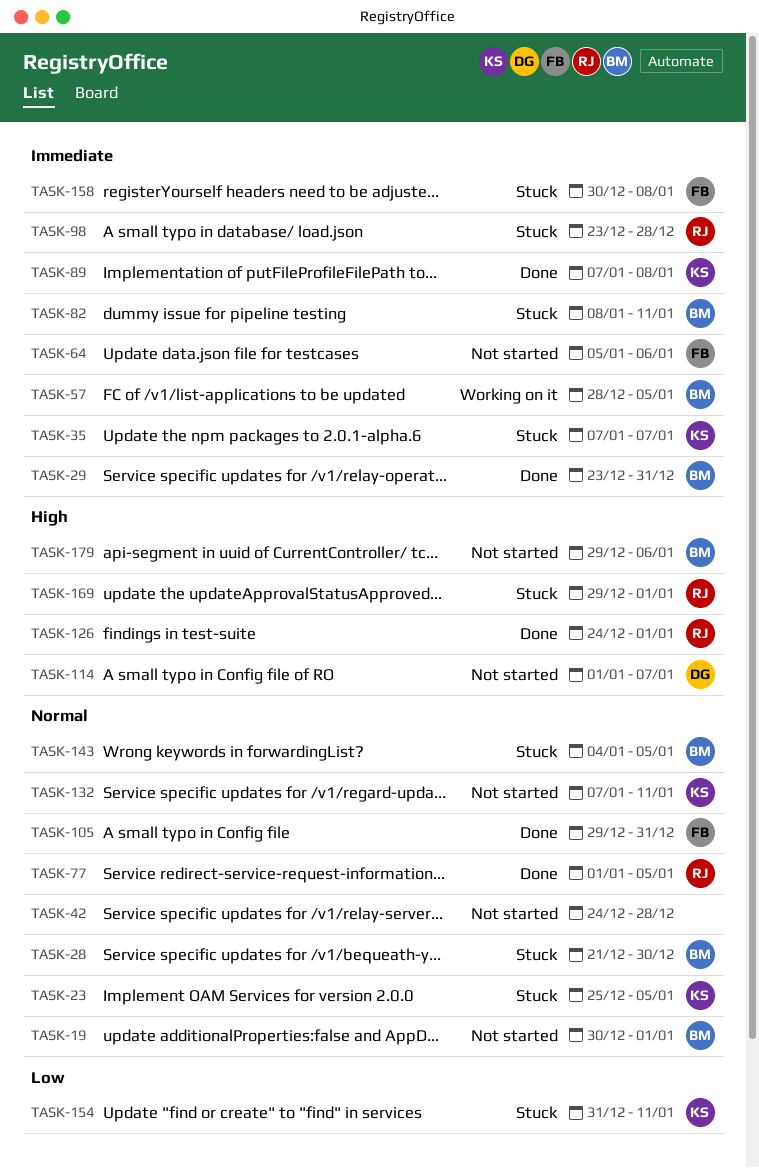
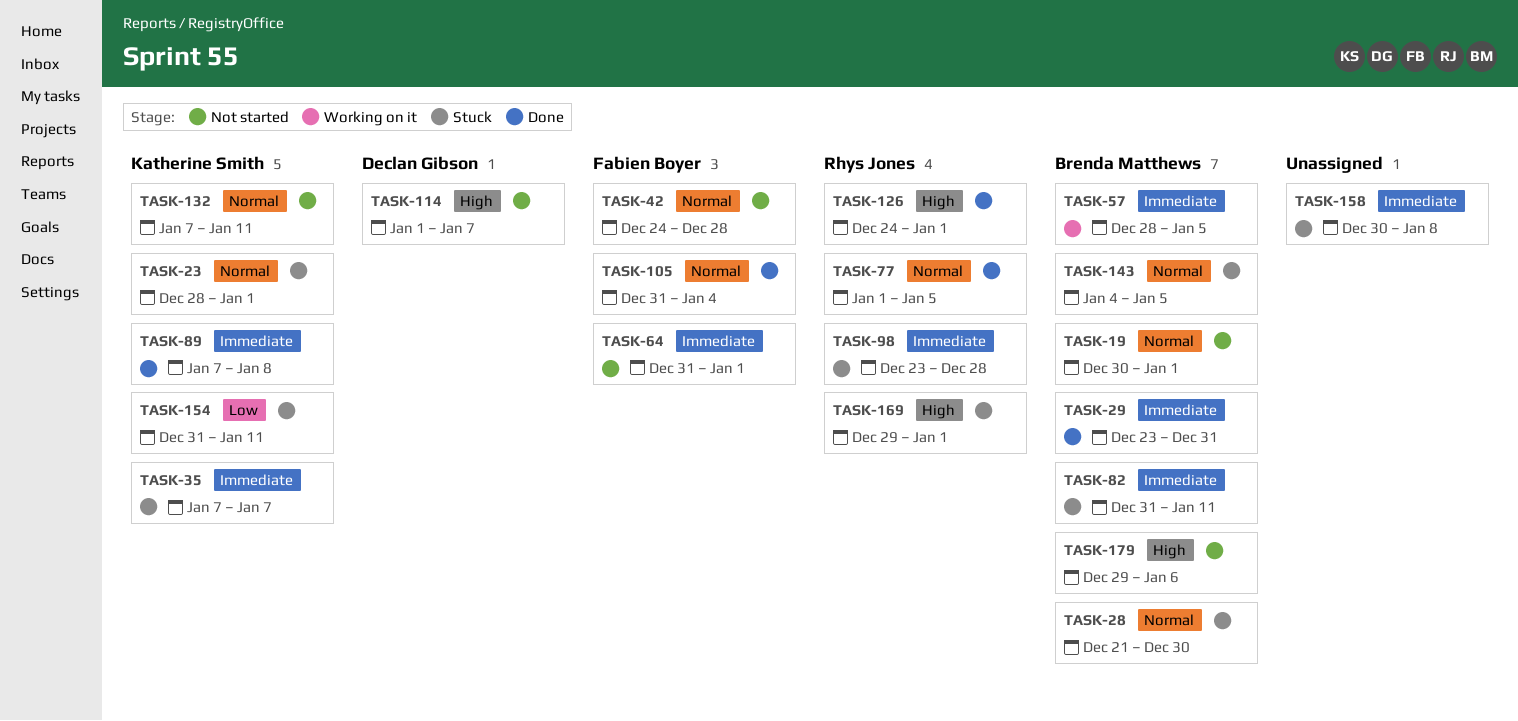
TASK-23, start: Dec 25 -> Dec 28
TASK-23, due: Jan 5 -> Jan 1
TASK-42, owner: none -> Fabien Boyer
TASK-64, start: Jan 5 -> Dec 31
TASK-64, due: Jan 6 -> Jan 1
TASK-82, start: Jan 8 -> Dec 31
TASK-105, start: Dec 29 -> Dec 31
TASK-105, due: Dec 31 -> Jan 4
TASK-158, owner: Fabien Boyer -> none

